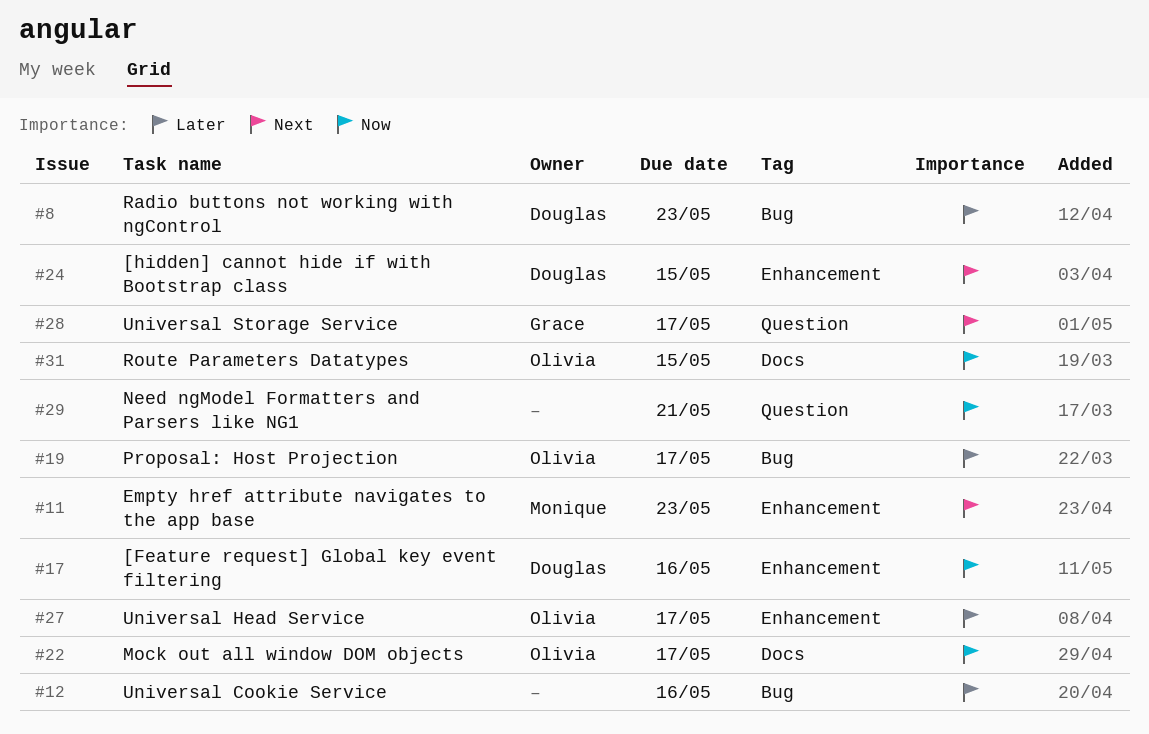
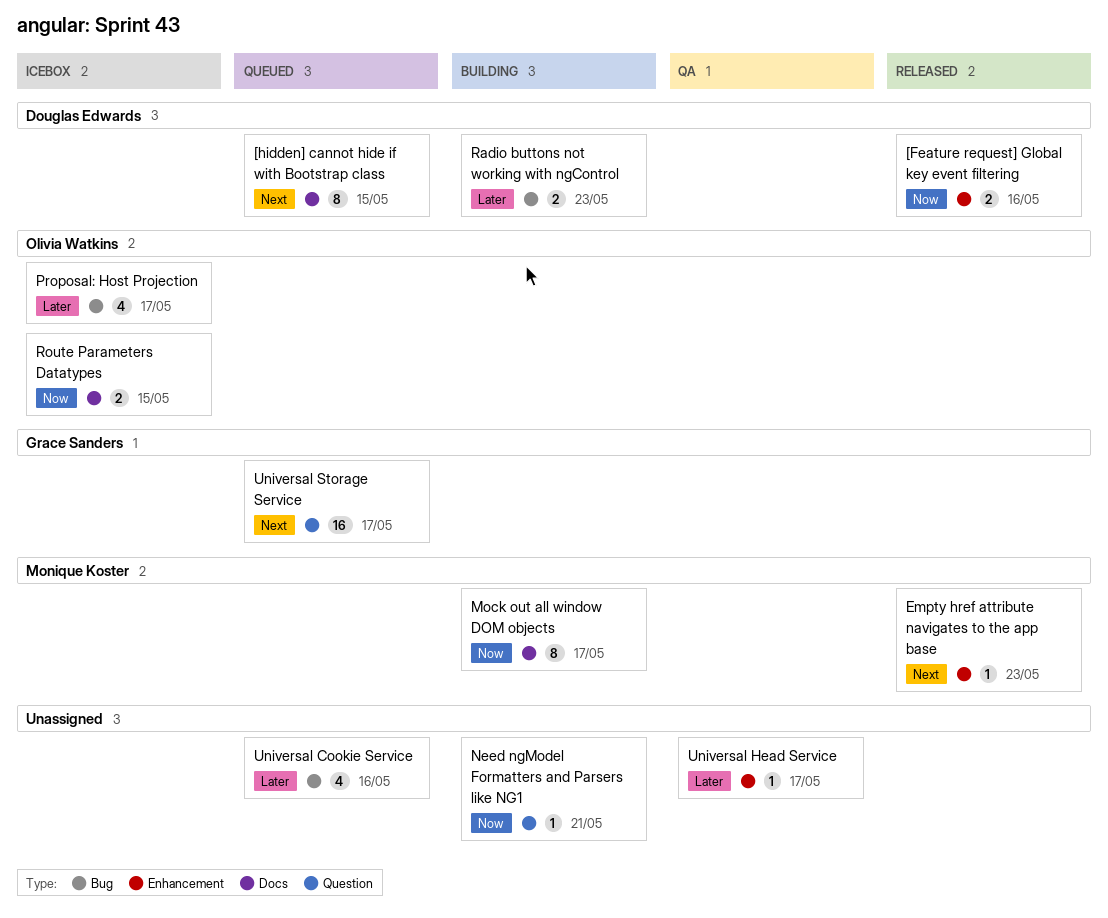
[hidden] cannot hide if with Bootstrap class, label: Enhancement -> Docs
Mock out all window DOM objects, owner: Olivia Watkins -> Monique Koster
Universal Head Service, owner: Olivia Watkins -> none

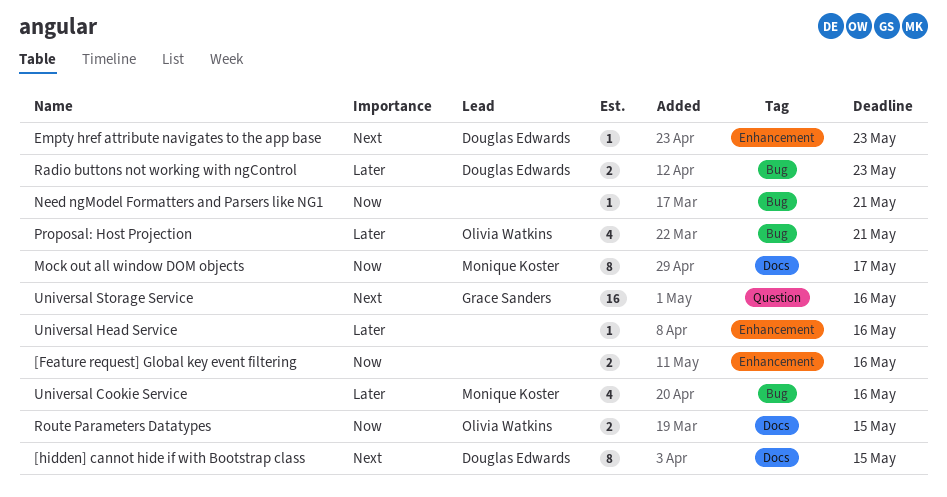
[Feature request] Global key event filtering, owner: Douglas Edwards -> none
Empty href attribute navigates to the app base, owner: Monique Koster -> Douglas Edwards
Need ngModel Formatters and Parsers like NG1, label: Question -> Bug
Proposal: Host Projection, due: May 17 -> May 21
Universal Cookie Service, owner: none -> Monique Koster
Universal Head Service, due: May 17 -> May 16
Universal Storage Service, due: May 17 -> May 16

